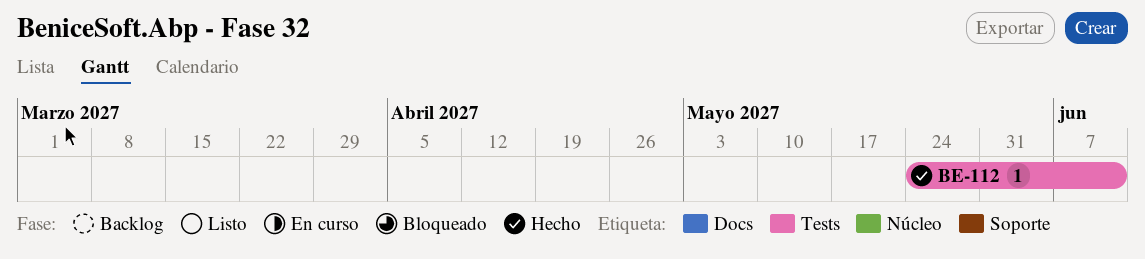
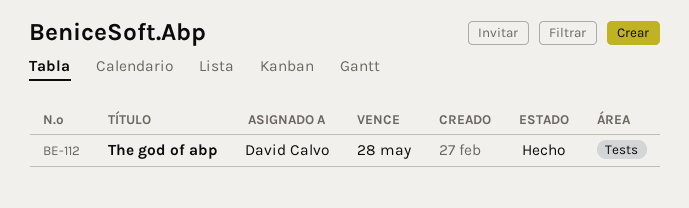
BE-112, due: Jun 11 -> May 28

